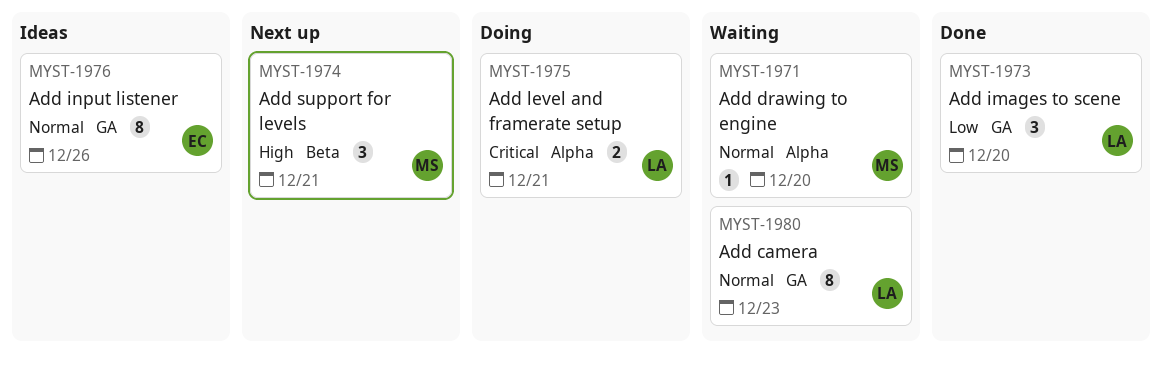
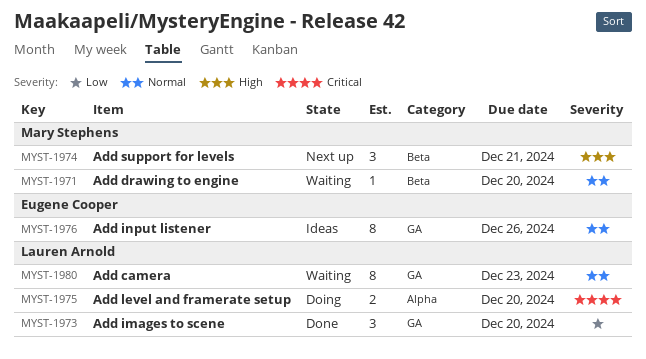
MYST-1971, label: Alpha -> Beta
MYST-1975, due: Dec 21 -> Dec 20

